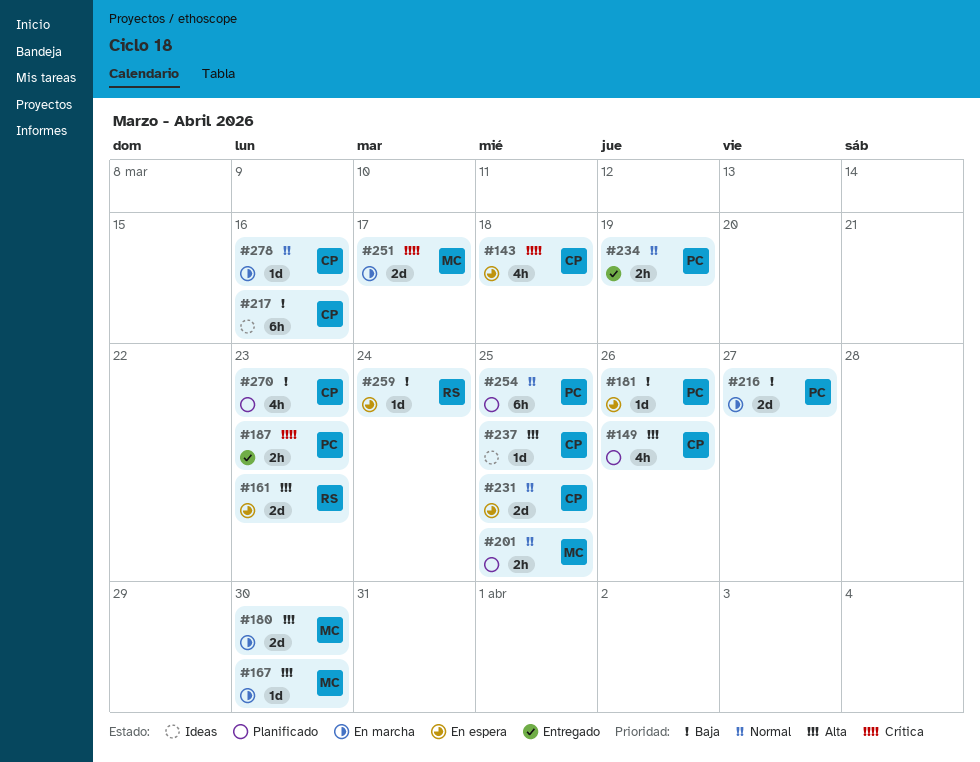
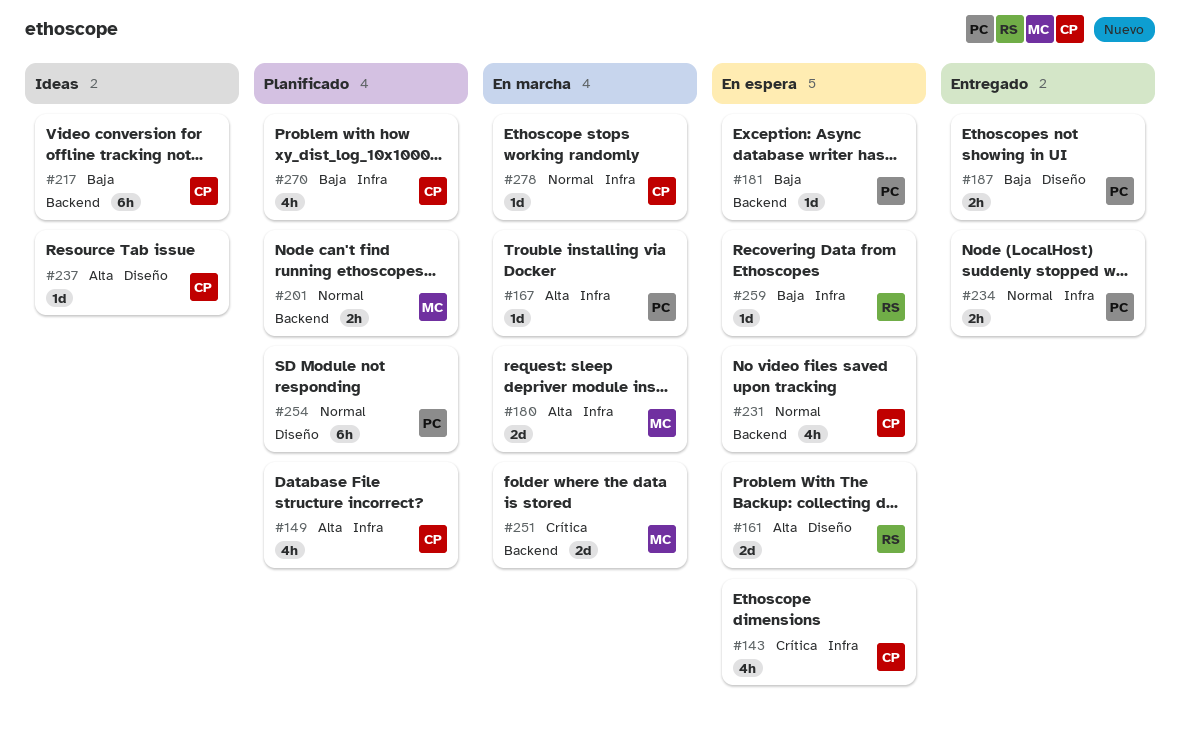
#167, owner: MC -> PC
#187, priority: Crítica -> Baja
#216: present -> none
#231, estimate: 2d -> 4h

